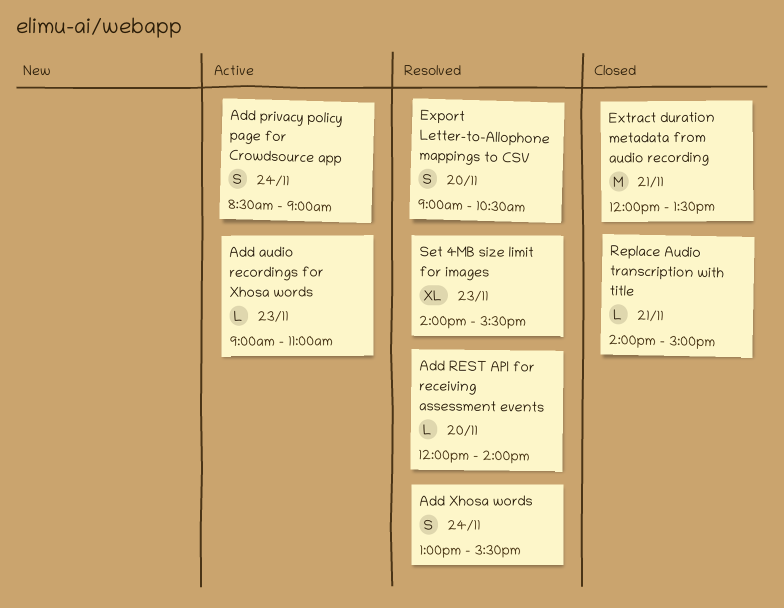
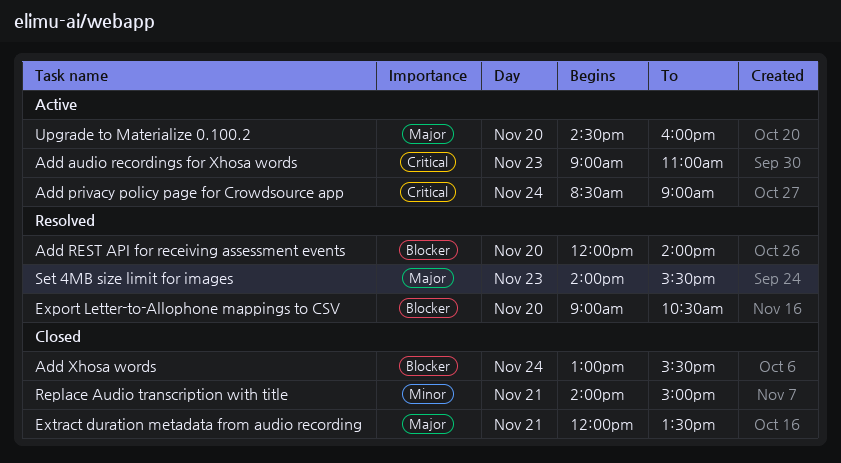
Add Xhosa words, status: Resolved -> Closed
Upgrade to Materialize 0.100.2: none -> present

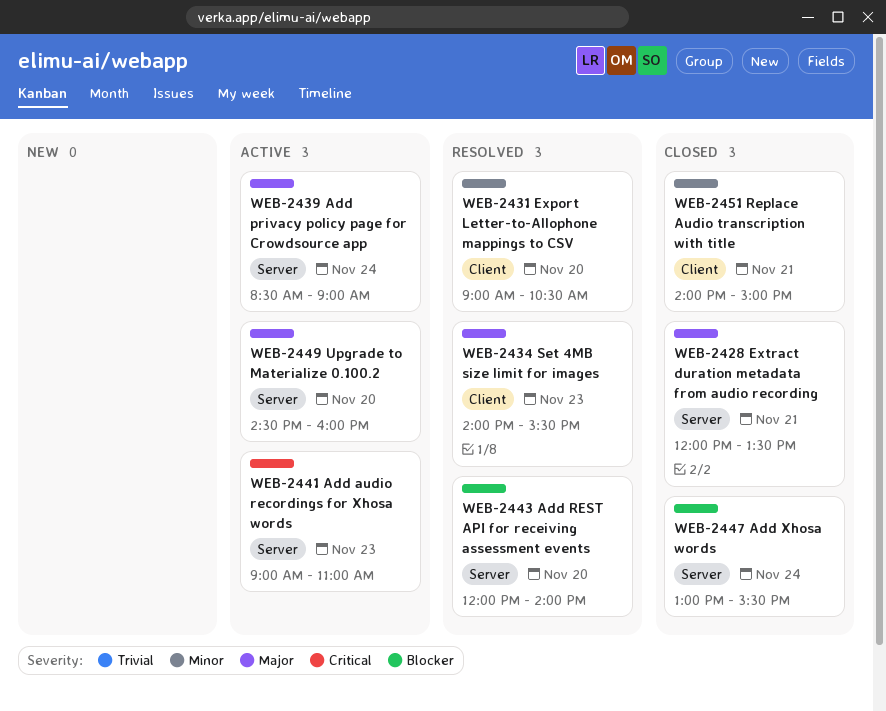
Add privacy policy page for Crowdsource app, priority: Critical -> Major
Export Letter-to-Allophone mappings to CSV, priority: Blocker -> Minor

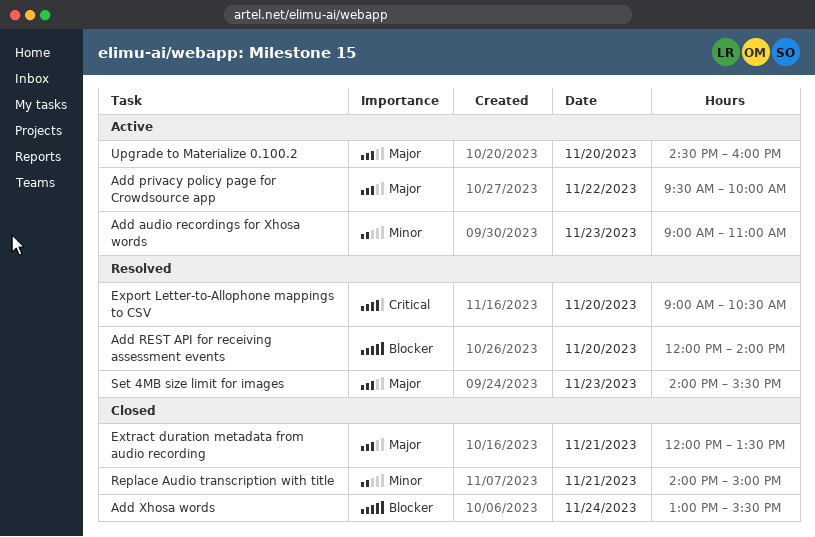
Add audio recordings for Xhosa words, priority: Critical -> Minor
Add privacy policy page for Crowdsource app, day: Nov 24 -> Nov 22
Add privacy policy page for Crowdsource app, begins: 08:30 -> 09:30
Add privacy policy page for Crowdsource app, ends: 09:00 -> 10:00
Export Letter-to-Allophone mappings to CSV, priority: Minor -> Critical

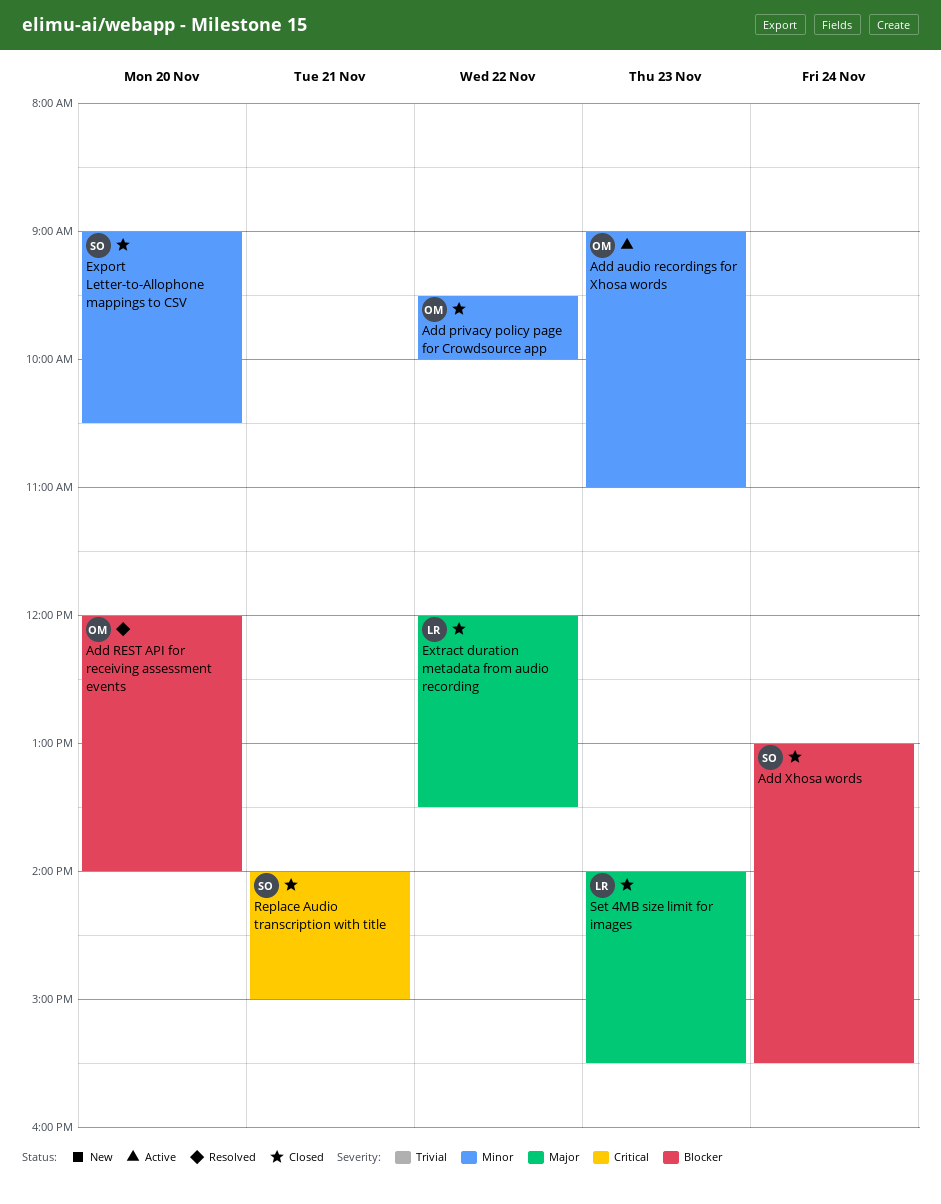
Add privacy policy page for Crowdsource app, status: Active -> Closed
Add privacy policy page for Crowdsource app, priority: Major -> Minor
Export Letter-to-Allophone mappings to CSV, status: Resolved -> Closed
Export Letter-to-Allophone mappings to CSV, priority: Critical -> Minor
Extract duration metadata from audio recording, day: Nov 21 -> Nov 22
Replace Audio transcription with title, priority: Minor -> Critical
Set 4MB size limit for images, status: Resolved -> Closed
Upgrade to Materialize 0.100.2: present -> none

